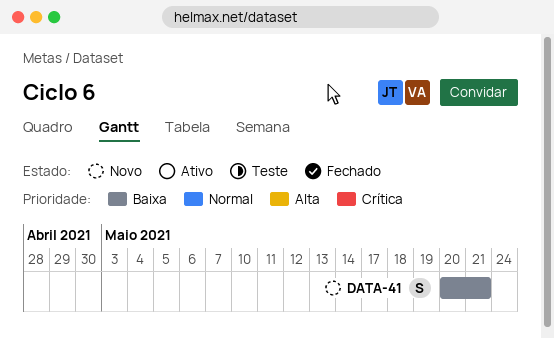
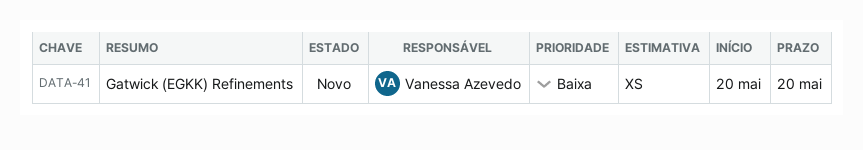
DATA-41, estimate: S -> XS
DATA-41, due: May 21 -> May 20

